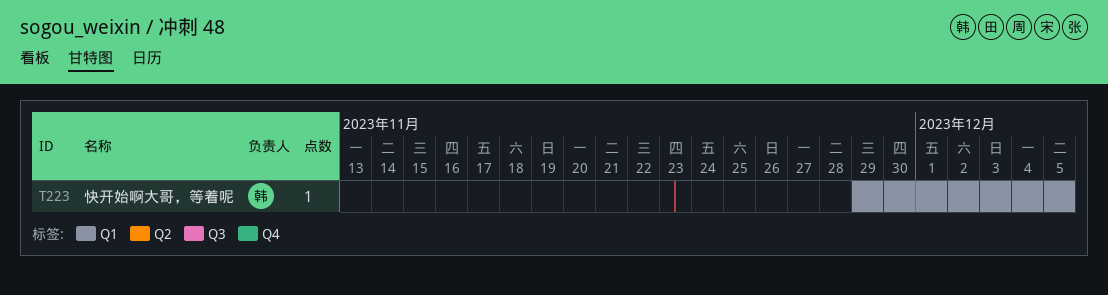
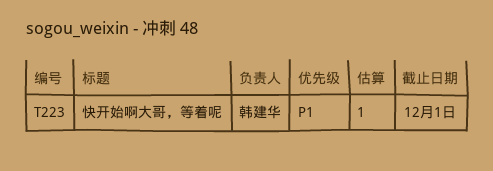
T223, due: Dec 5 -> Dec 1

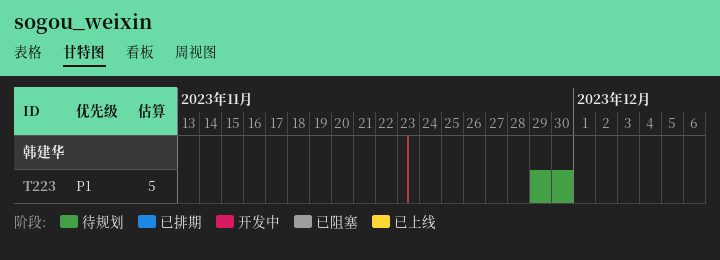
T223, estimate: 1 -> 5
T223, due: Dec 1 -> Nov 30

